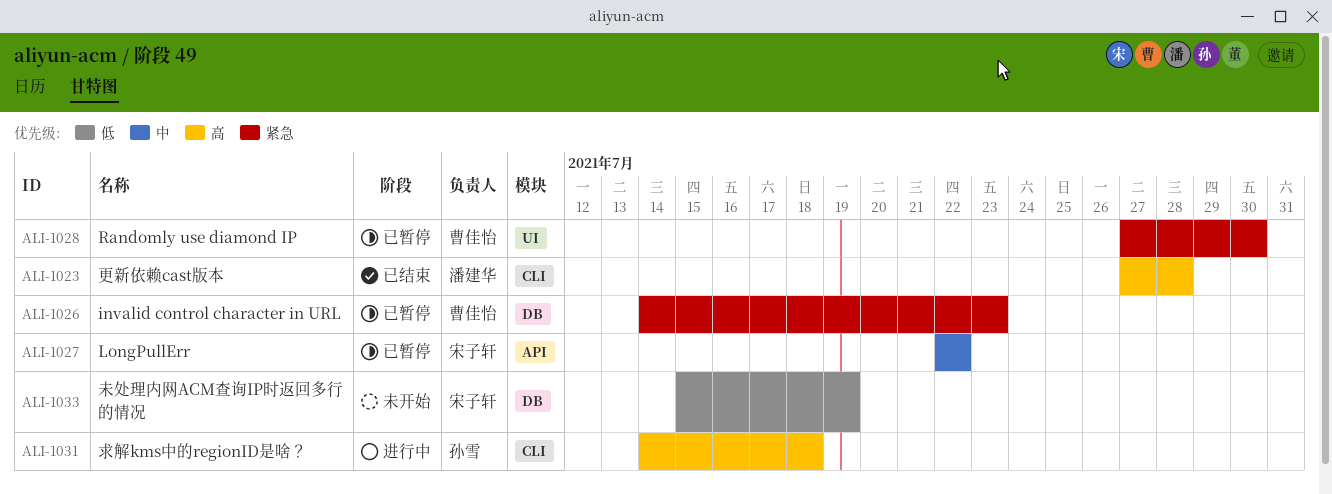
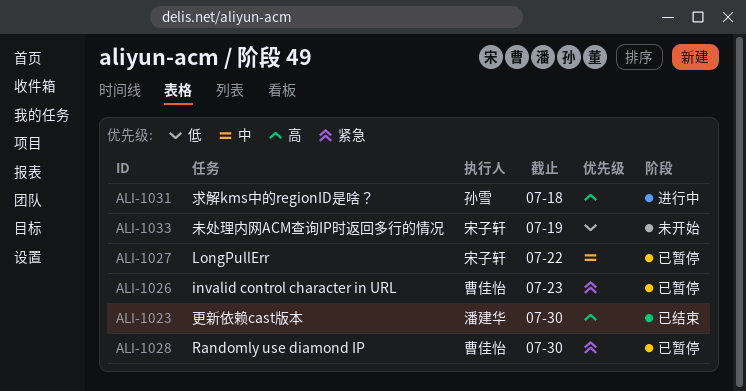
ALI-1023, due: Jul 28 -> Jul 30

